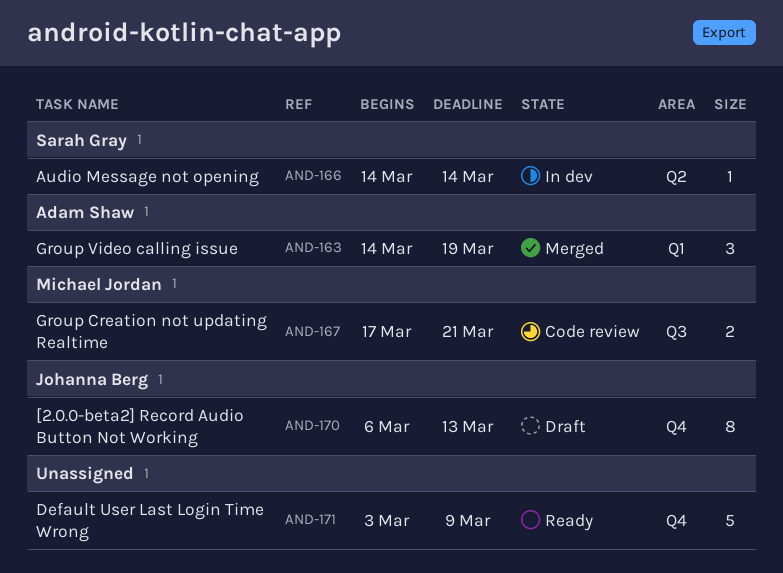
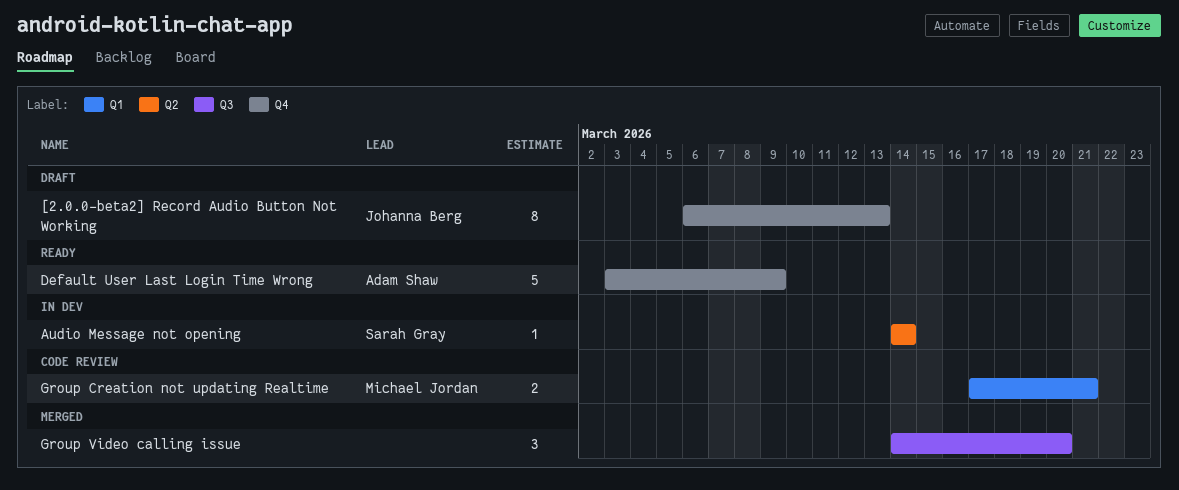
Default User Last Login Time Wrong, owner: none -> Adam Shaw
Group Creation not updating Realtime, label: Q3 -> Q1
Group Video calling issue, owner: Adam Shaw -> none
Group Video calling issue, label: Q1 -> Q3
Group Video calling issue, due: Mar 19 -> Mar 20

